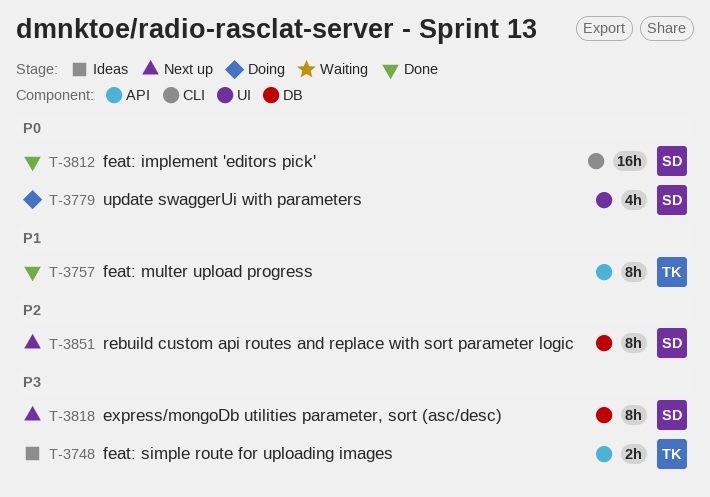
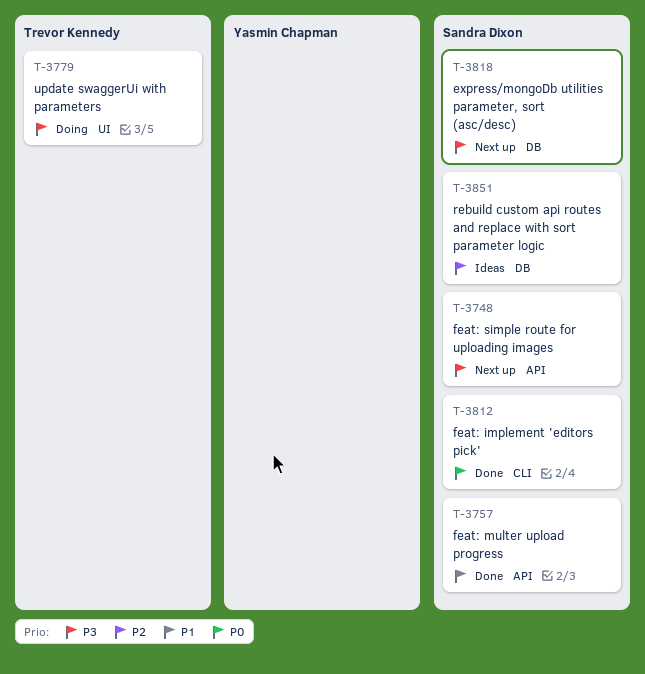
T-3748, status: Ideas -> Next up
T-3748, owner: Trevor Kennedy -> Sandra Dixon
T-3757, owner: Trevor Kennedy -> Sandra Dixon
T-3779, owner: Sandra Dixon -> Trevor Kennedy
T-3779, priority: P0 -> P3
T-3851, status: Next up -> Ideas

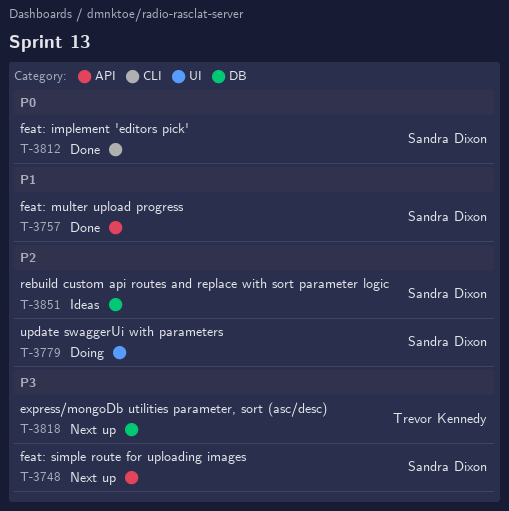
T-3779, owner: Trevor Kennedy -> Sandra Dixon
T-3779, priority: P3 -> P2
T-3818, owner: Sandra Dixon -> Trevor Kennedy

